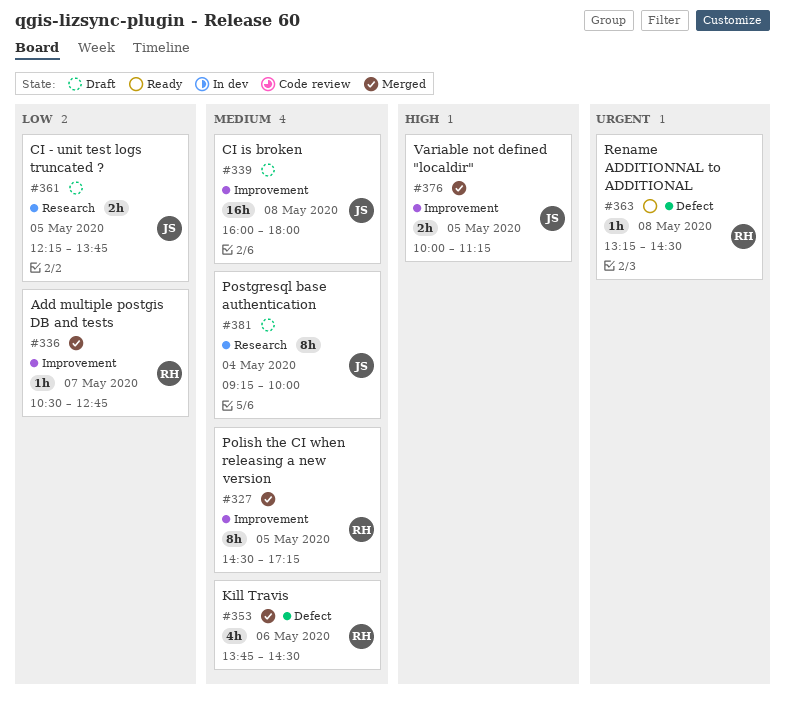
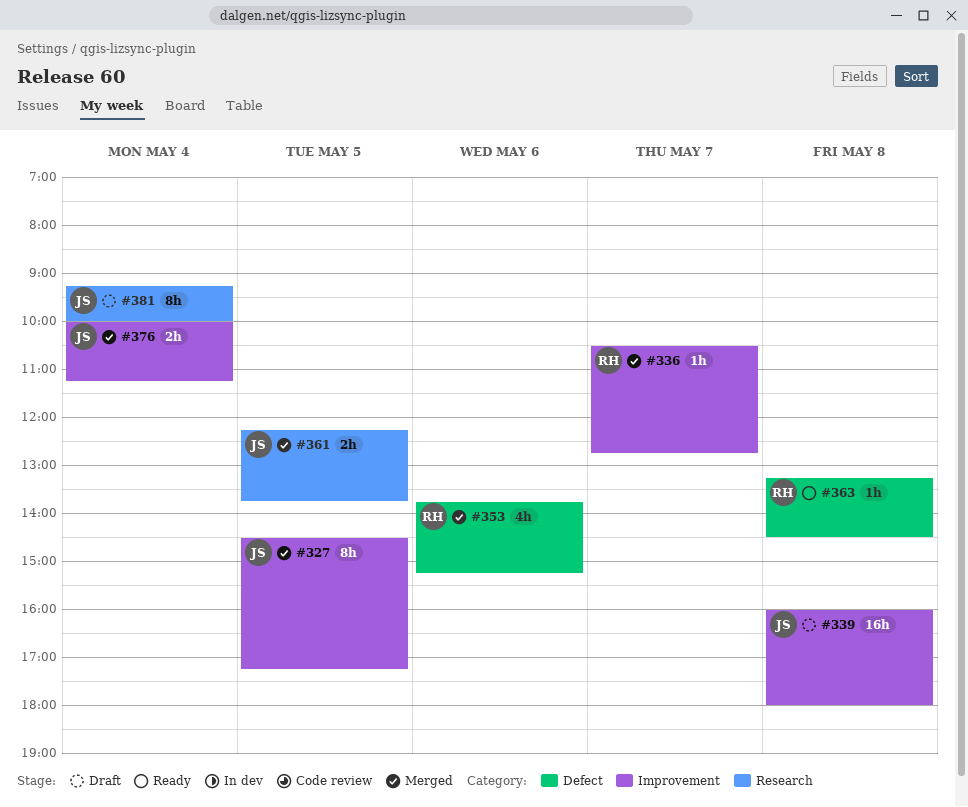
#327, owner: RH -> JS
#353, ends: 14:30 -> 15:15
#361, status: Draft -> Merged
#376, day: May 5 -> May 4

